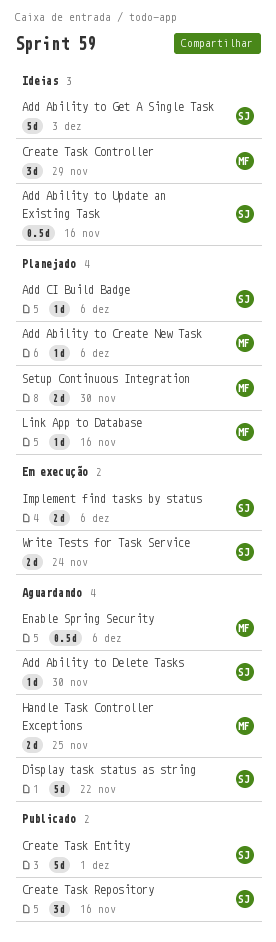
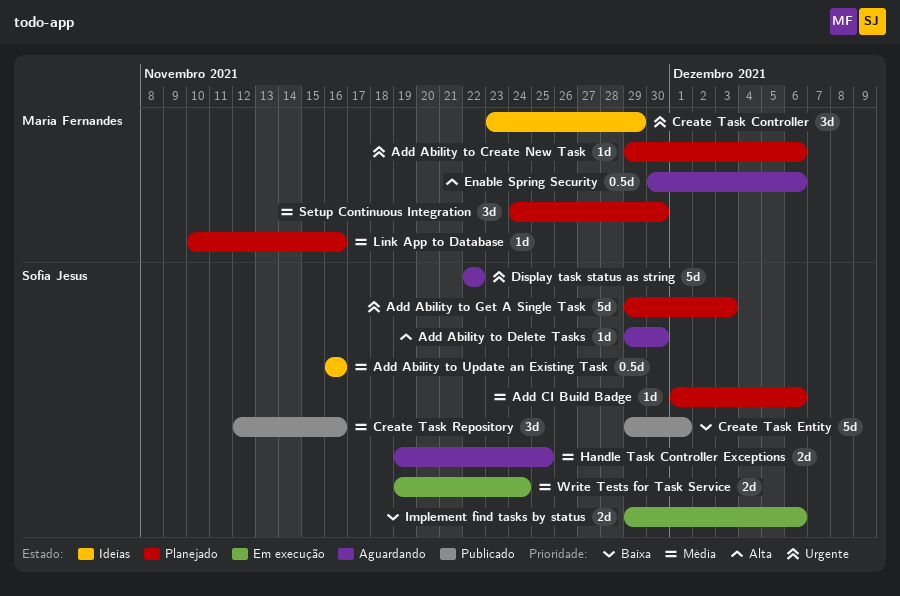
Add Ability to Get A Single Task, status: Ideias -> Planejado
Handle Task Controller Exceptions, owner: Maria Fernandes -> Sofia Jesus
Setup Continuous Integration, estimate: 2d -> 3d

